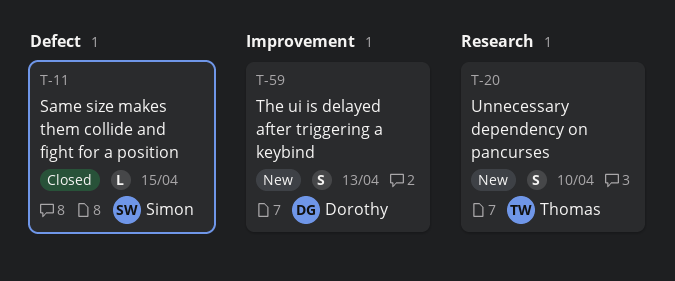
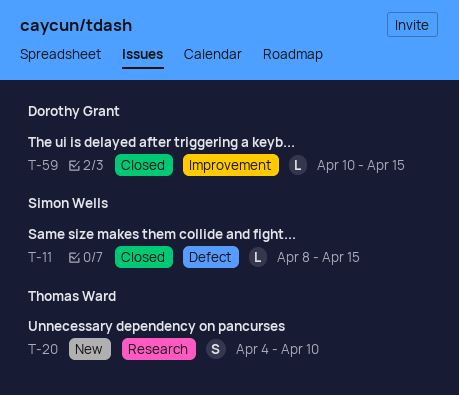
T-59, status: New -> Closed
T-59, estimate: S -> L
T-59, due: Apr 13 -> Apr 15

